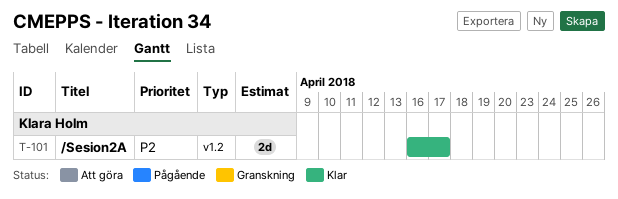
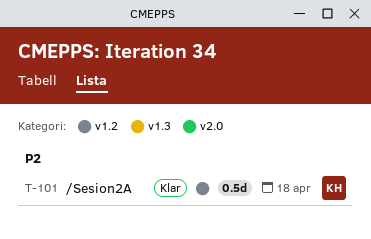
T-101, estimate: 2d -> 0.5d
T-101, due: Apr 17 -> Apr 18

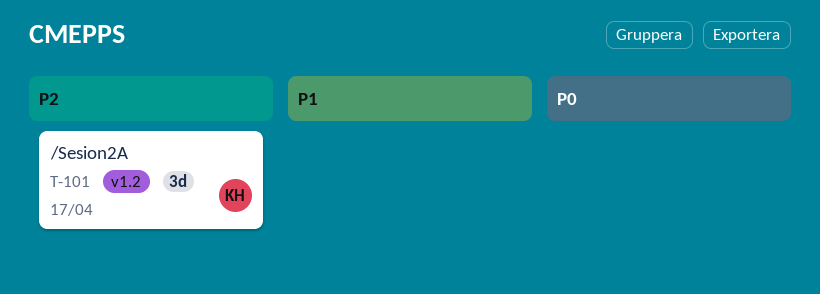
T-101, estimate: 0.5d -> 3d
T-101, due: Apr 18 -> Apr 17

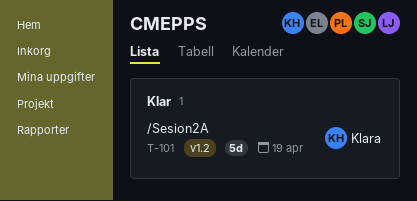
T-101, estimate: 3d -> 5d
T-101, due: Apr 17 -> Apr 19

